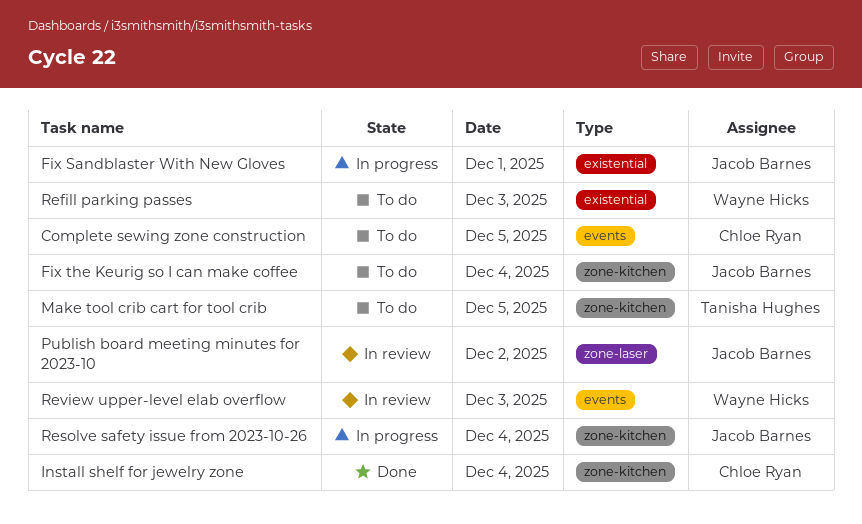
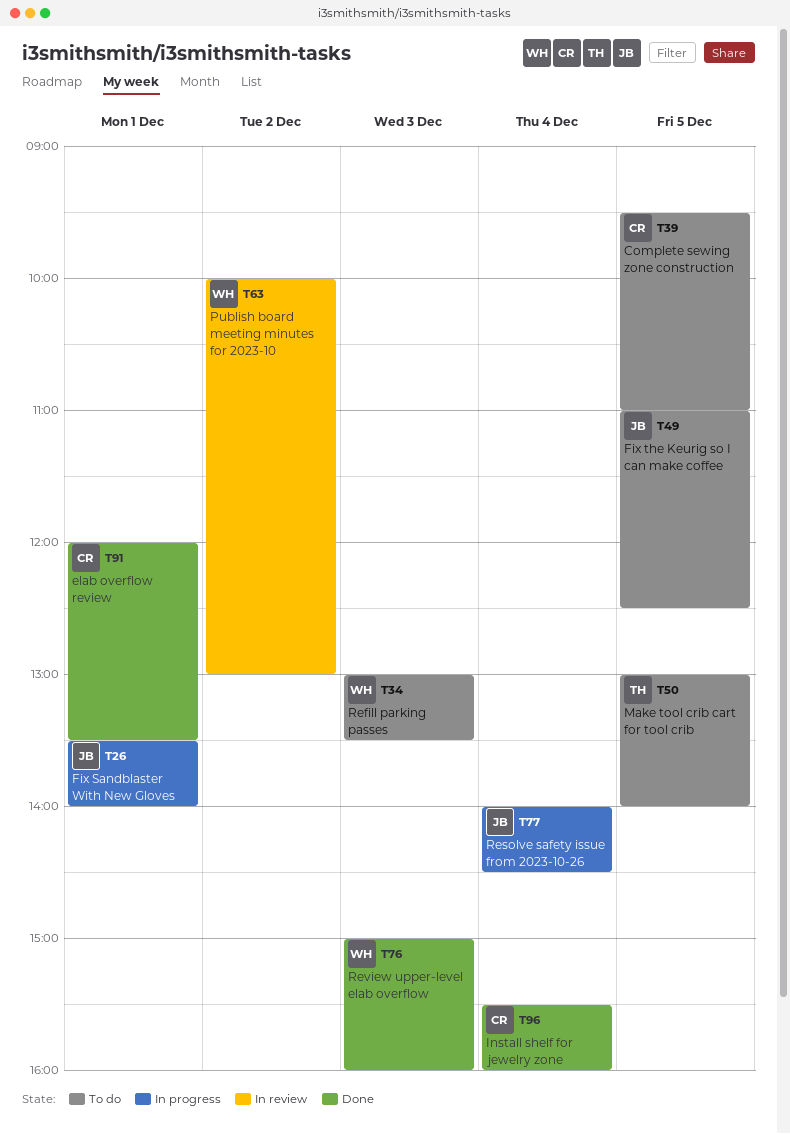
elab overflow review: none -> present
Fix the Keurig so I can make coffee, day: Dec 4 -> Dec 5
Publish board meeting minutes for 2023-10, owner: Jacob Barnes -> Wayne Hicks
Review upper-level elab overflow, status: In review -> Done

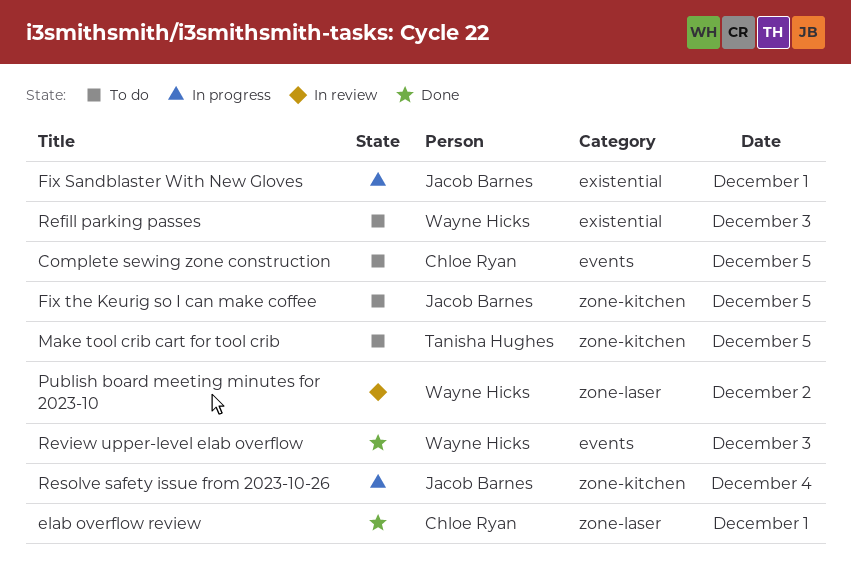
Install shelf for jewelry zone: present -> none

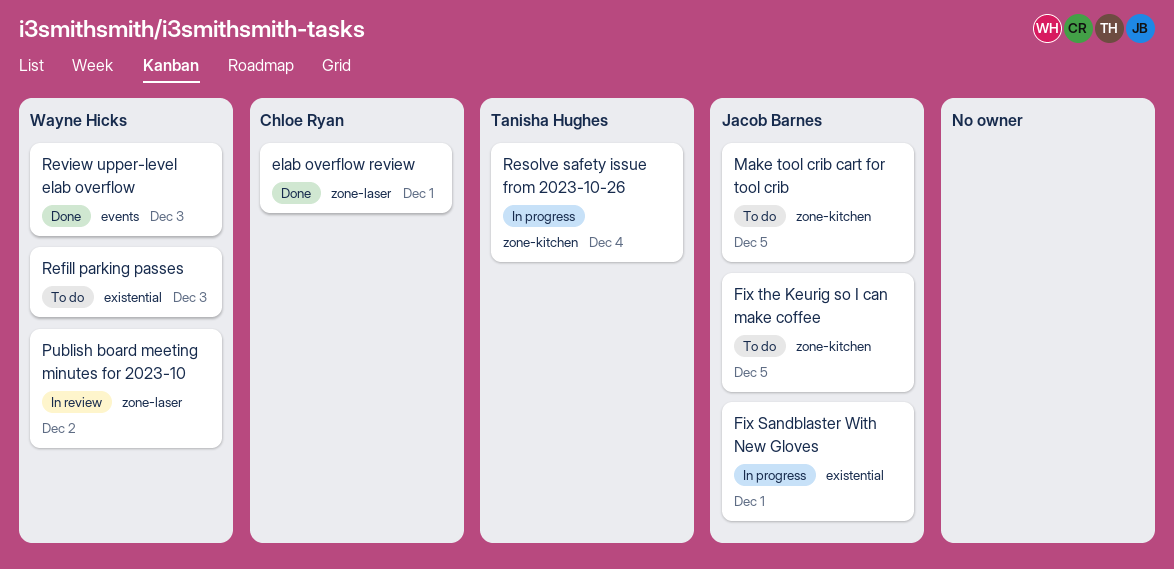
Complete sewing zone construction: present -> none
Make tool crib cart for tool crib, owner: Tanisha Hughes -> Jacob Barnes
Resolve safety issue from 2023-10-26, owner: Jacob Barnes -> Tanisha Hughes

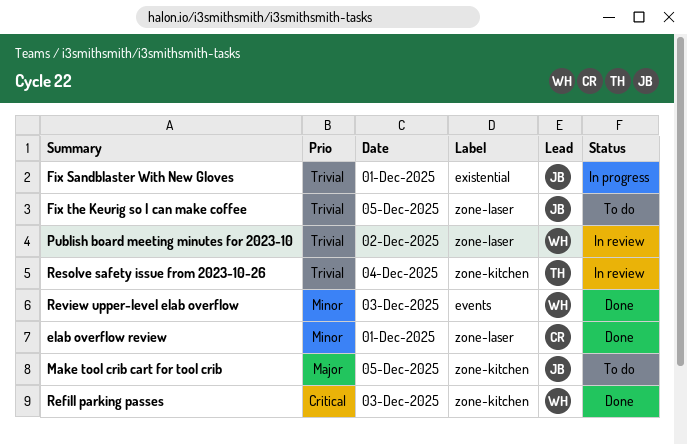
Fix the Keurig so I can make coffee, label: zone-kitchen -> zone-laser
Refill parking passes, status: To do -> Done
Refill parking passes, label: existential -> zone-kitchen
Resolve safety issue from 2023-10-26, status: In progress -> In review

